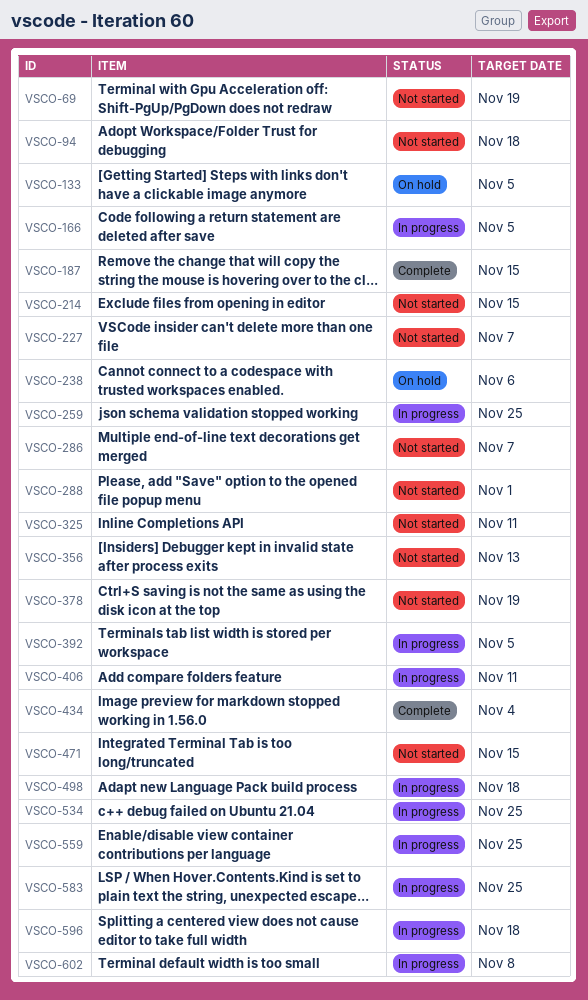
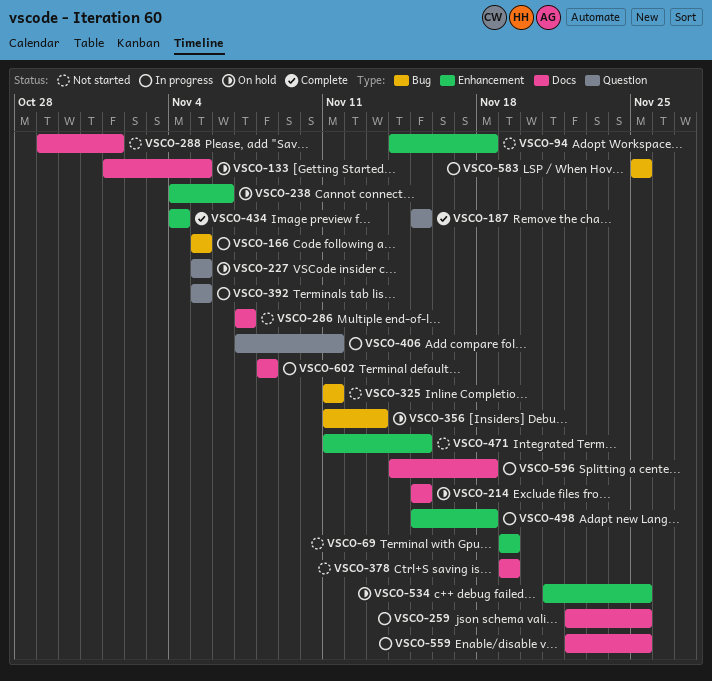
VSCO-214, status: Not started -> On hold
VSCO-227, status: Not started -> On hold
VSCO-227, due: Nov 7 -> Nov 5
VSCO-356, status: Not started -> On hold
VSCO-534, status: In progress -> On hold

